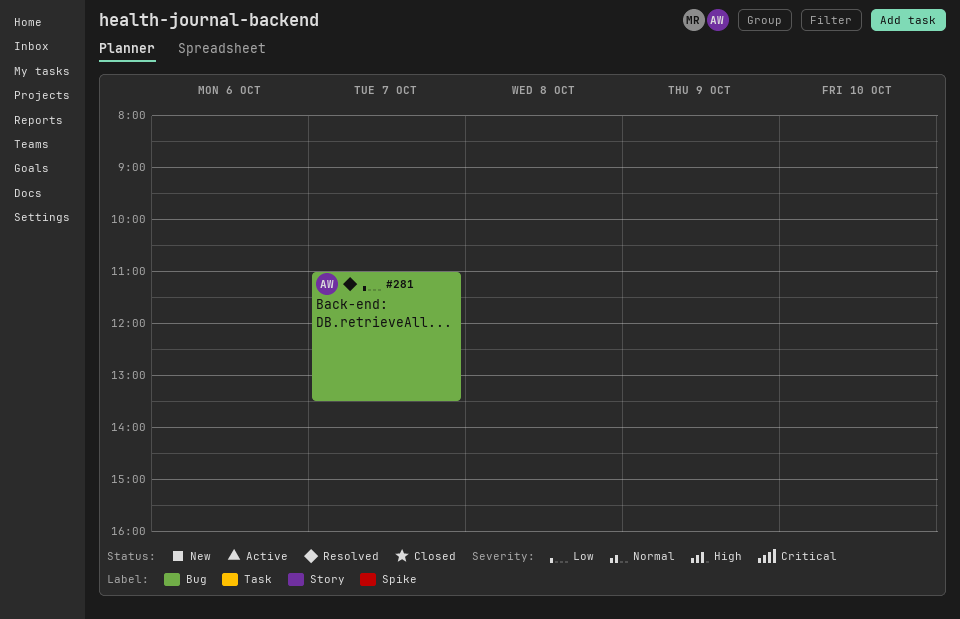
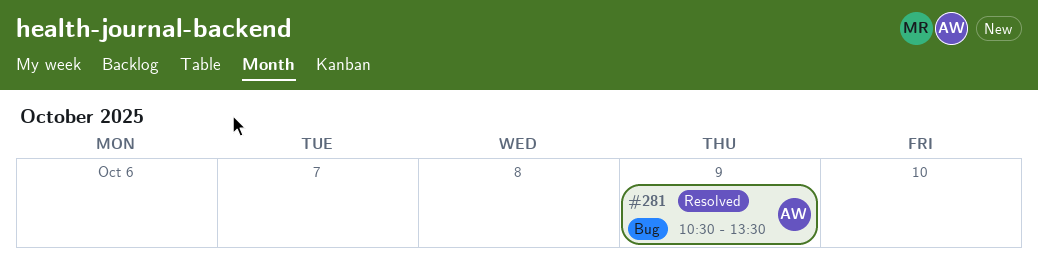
#281, day: Oct 7 -> Oct 9
#281, begins: 11:00 -> 10:30

